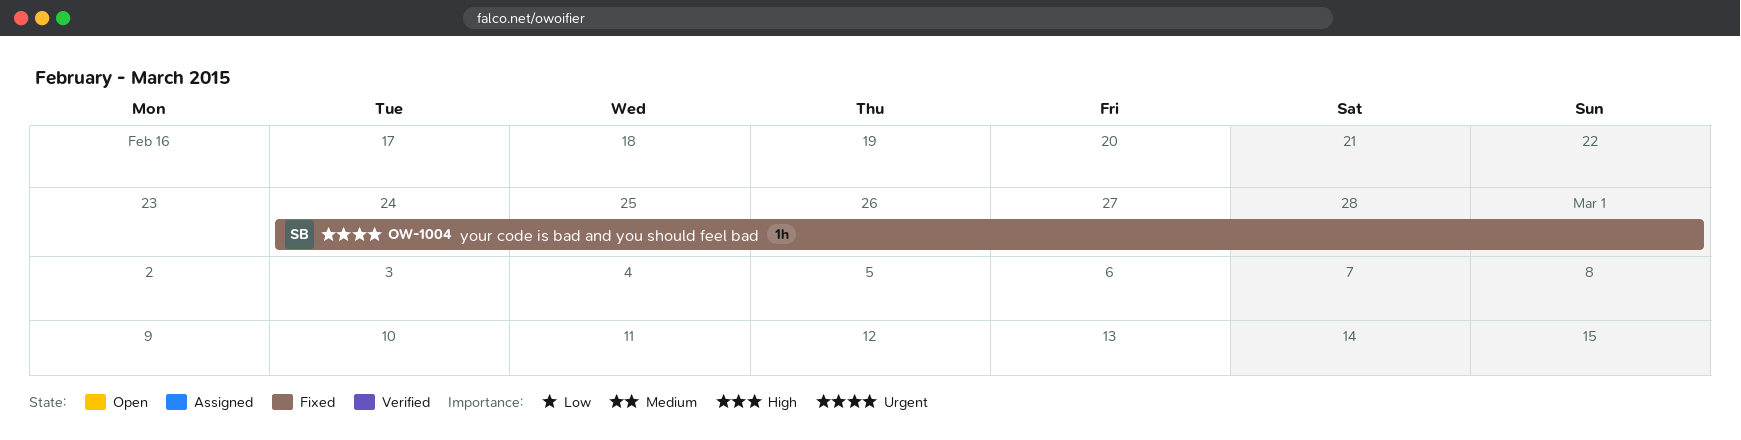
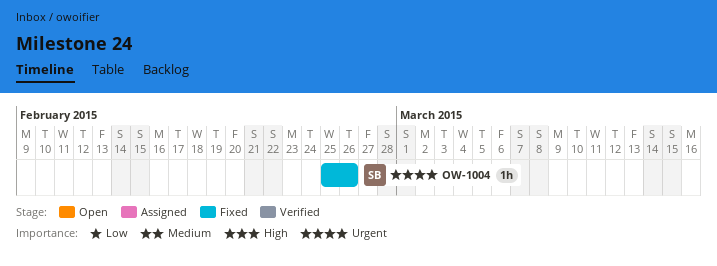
OW-1004, start: Feb 24 -> Feb 25
OW-1004, due: Mar 1 -> Feb 26

